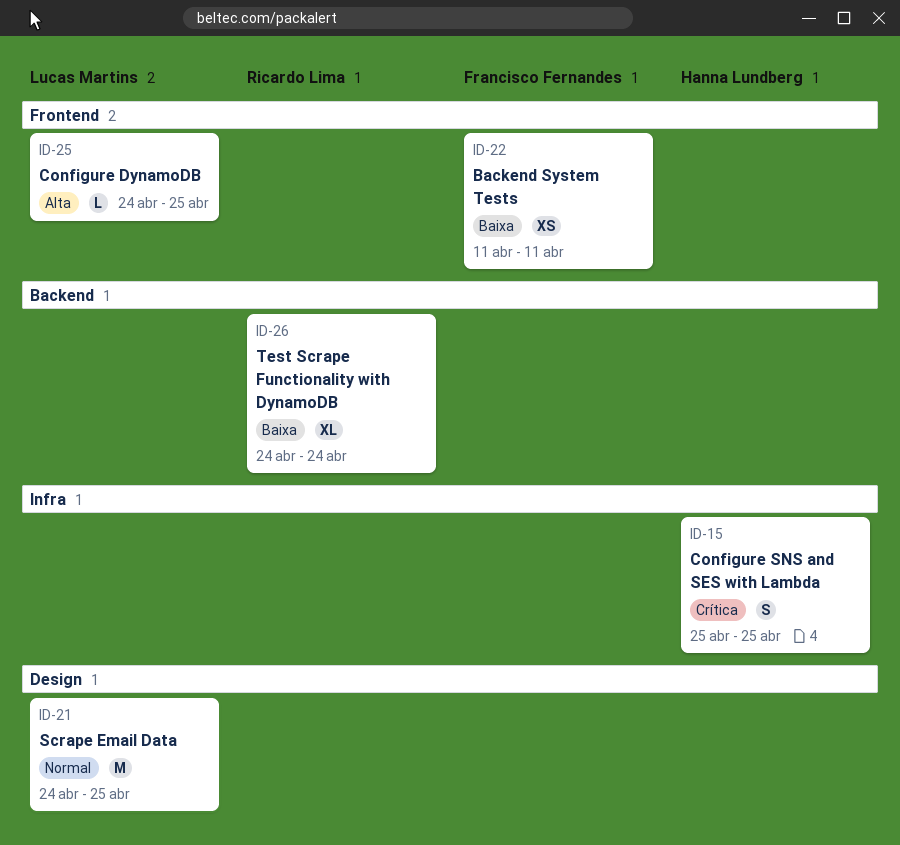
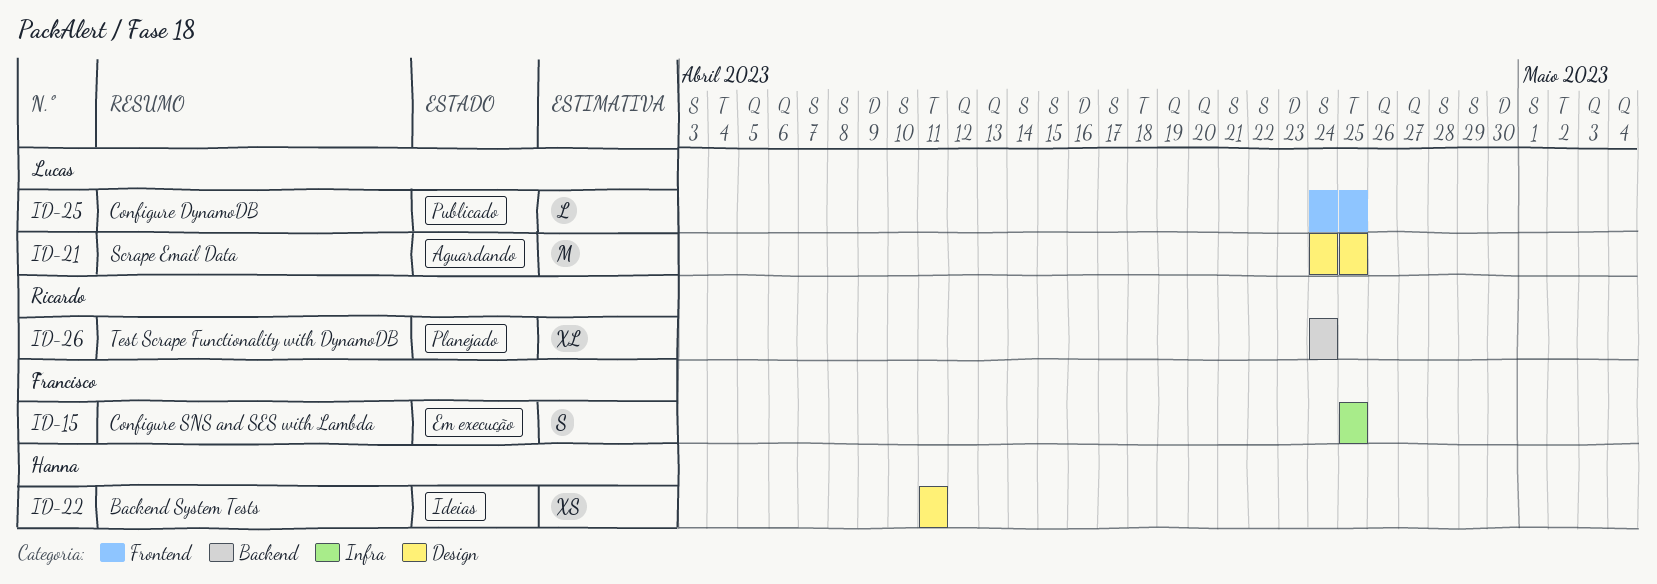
ID-15, owner: Hanna Lundberg -> Francisco Fernandes
ID-22, owner: Francisco Fernandes -> Hanna Lundberg
ID-22, label: Frontend -> Design

